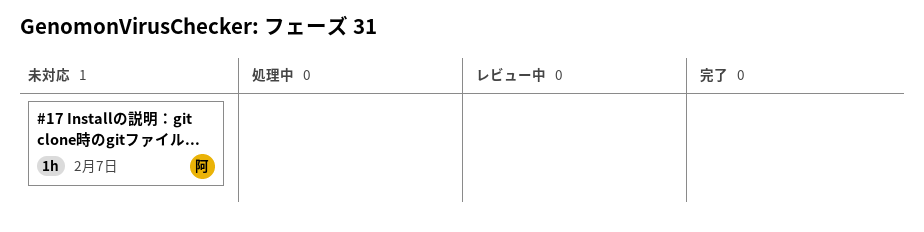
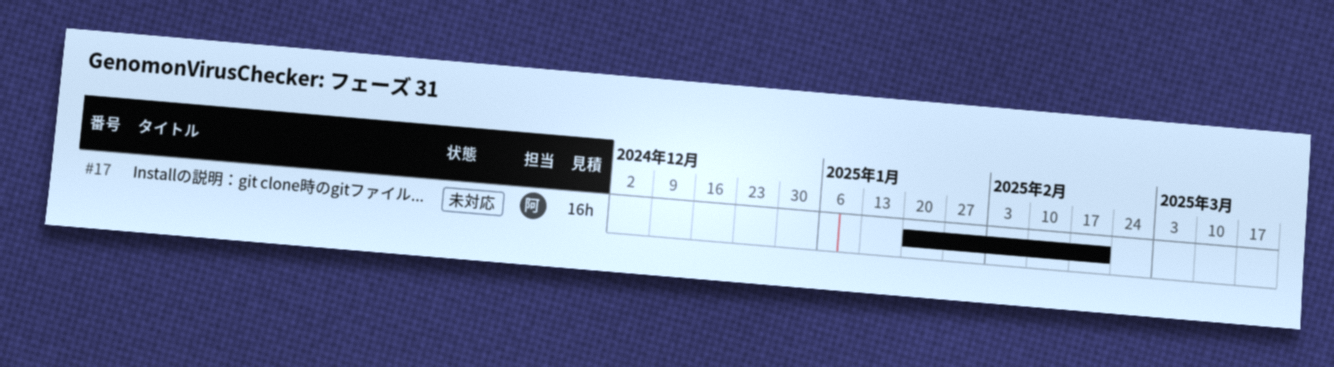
#17, estimate: 1h -> 16h
#17, due: Feb 7 -> Feb 21

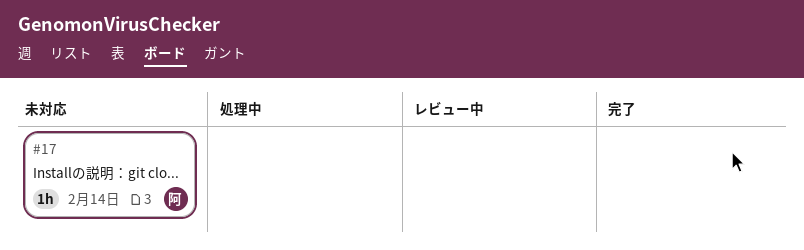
#17, estimate: 16h -> 1h
#17, due: Feb 21 -> Feb 14

